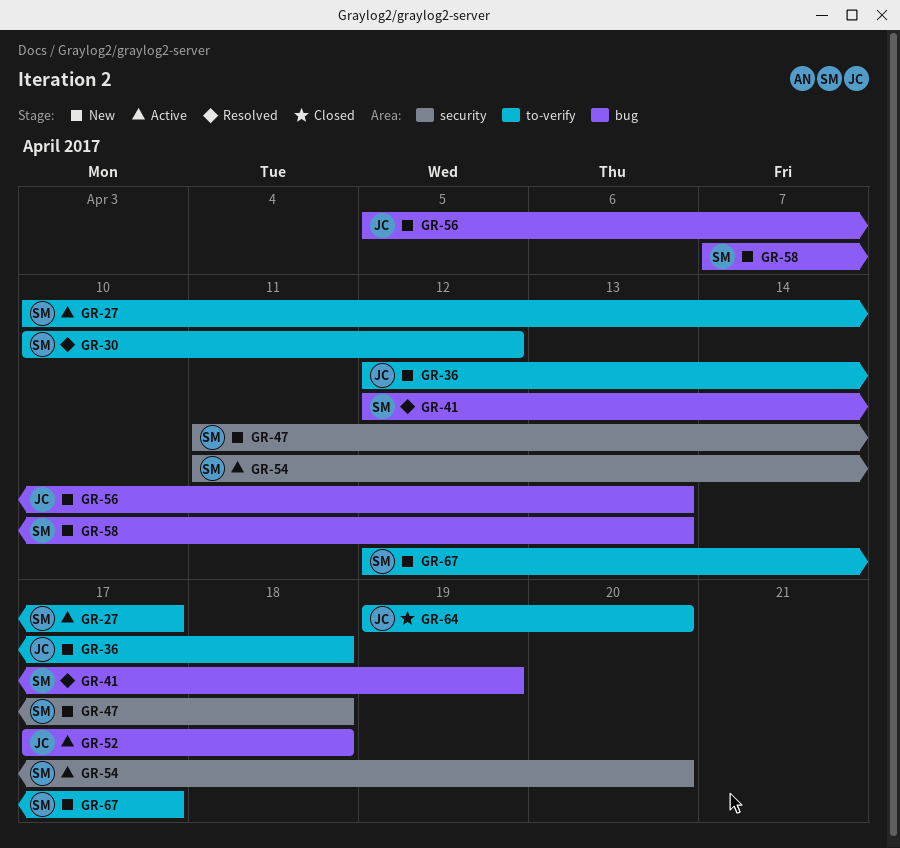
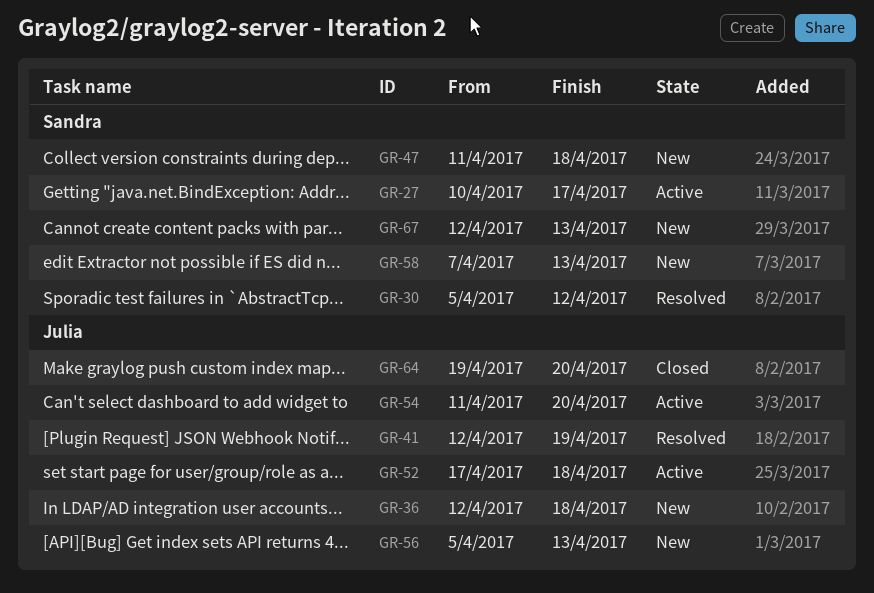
GR-30, start: Apr 10 -> Apr 5
GR-41, owner: Sandra -> Julia
GR-54, owner: Sandra -> Julia
GR-67, due: Apr 17 -> Apr 13

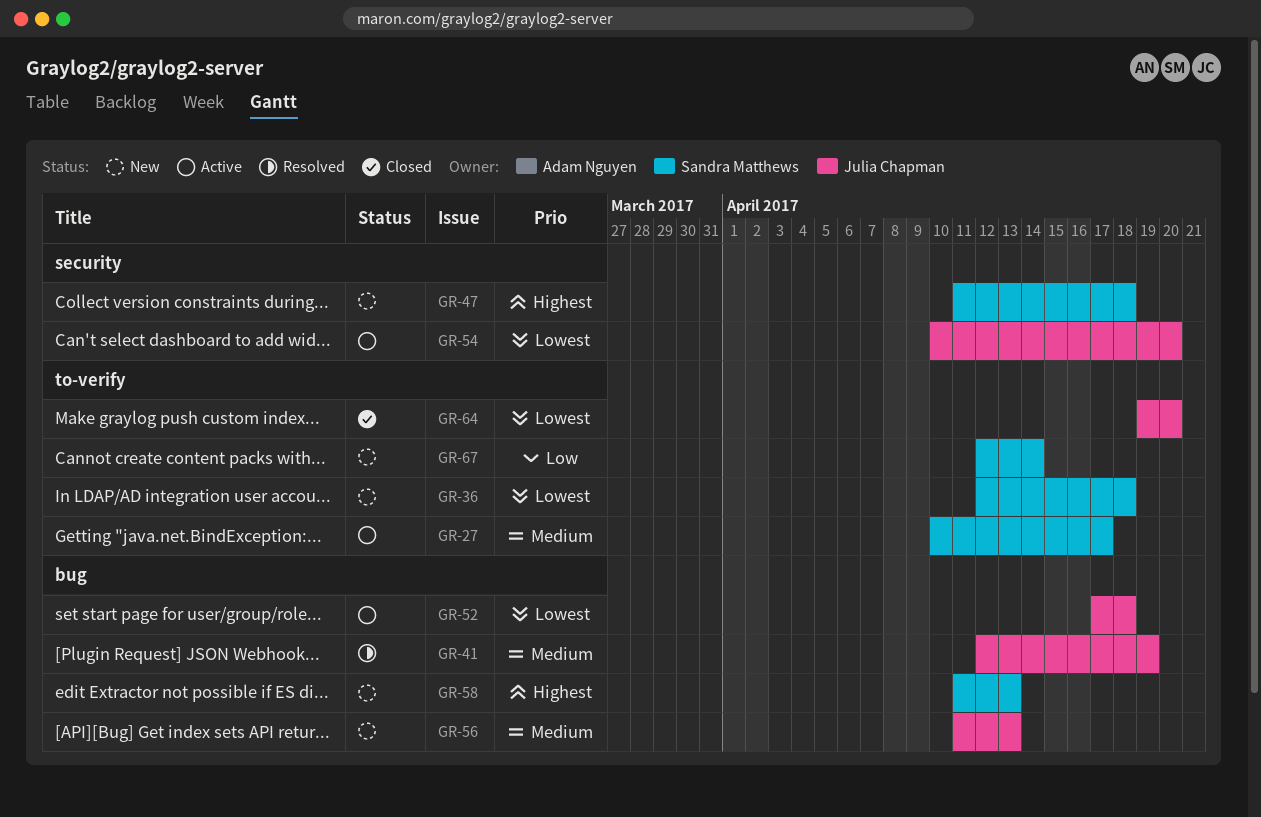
GR-30: present -> none
GR-36, owner: Julia Chapman -> Sandra Matthews
GR-54, start: Apr 11 -> Apr 10
GR-56, start: Apr 5 -> Apr 11
GR-58, start: Apr 7 -> Apr 11
GR-67, due: Apr 13 -> Apr 14

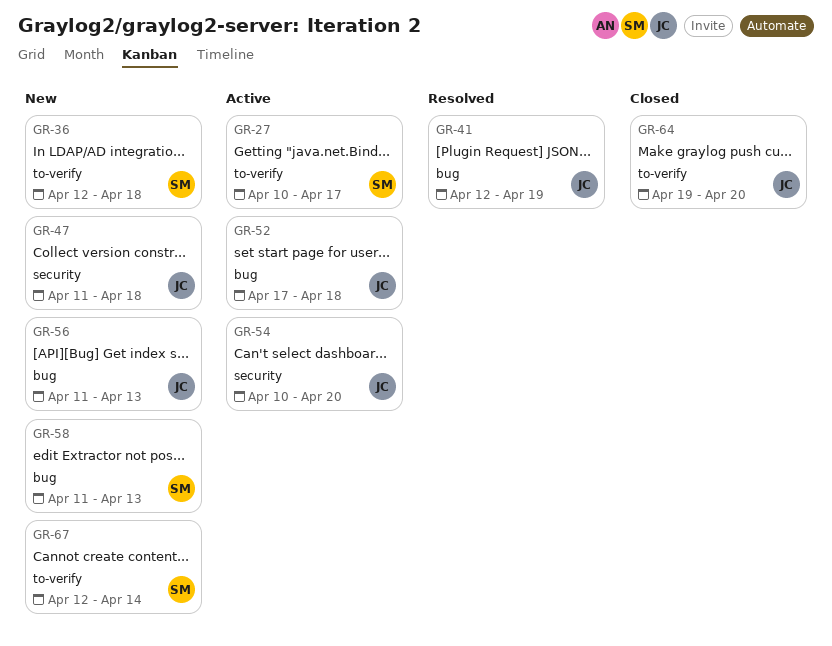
GR-47, owner: Sandra Matthews -> Julia Chapman

